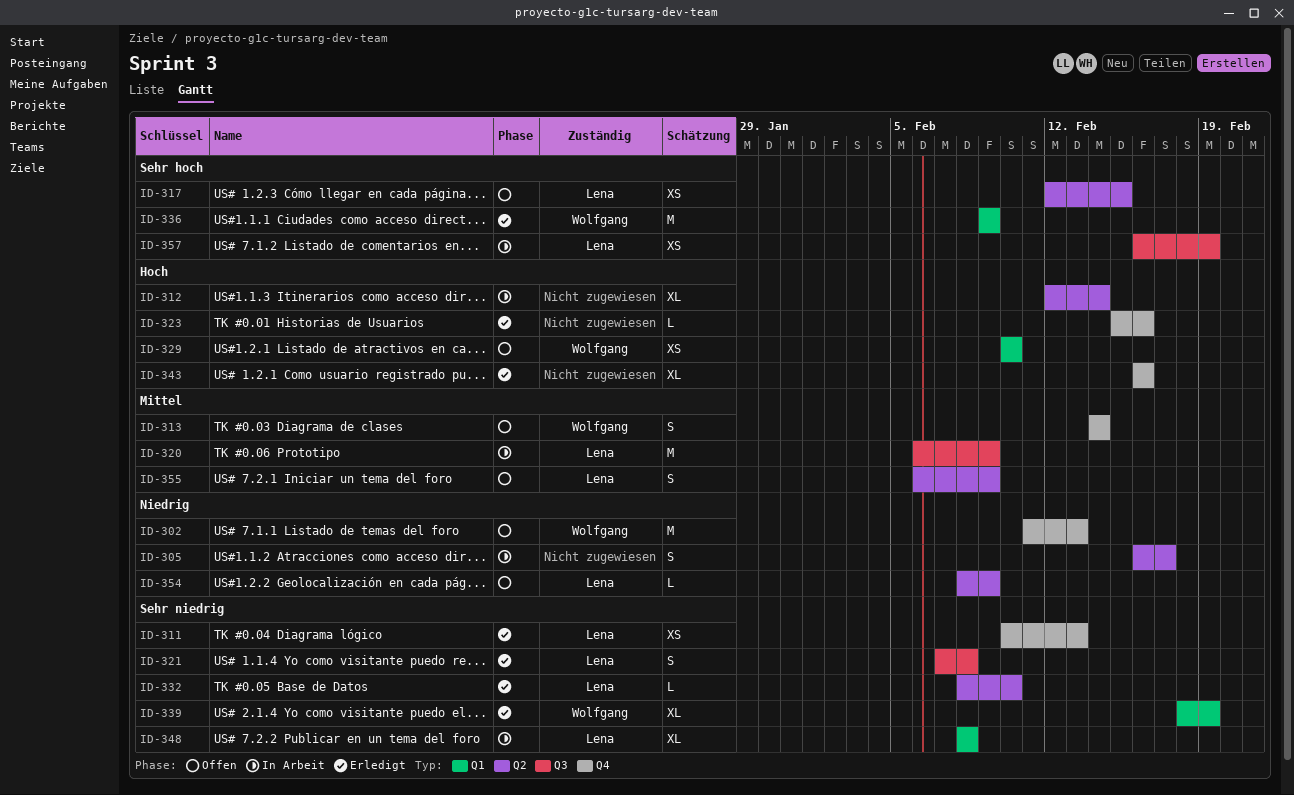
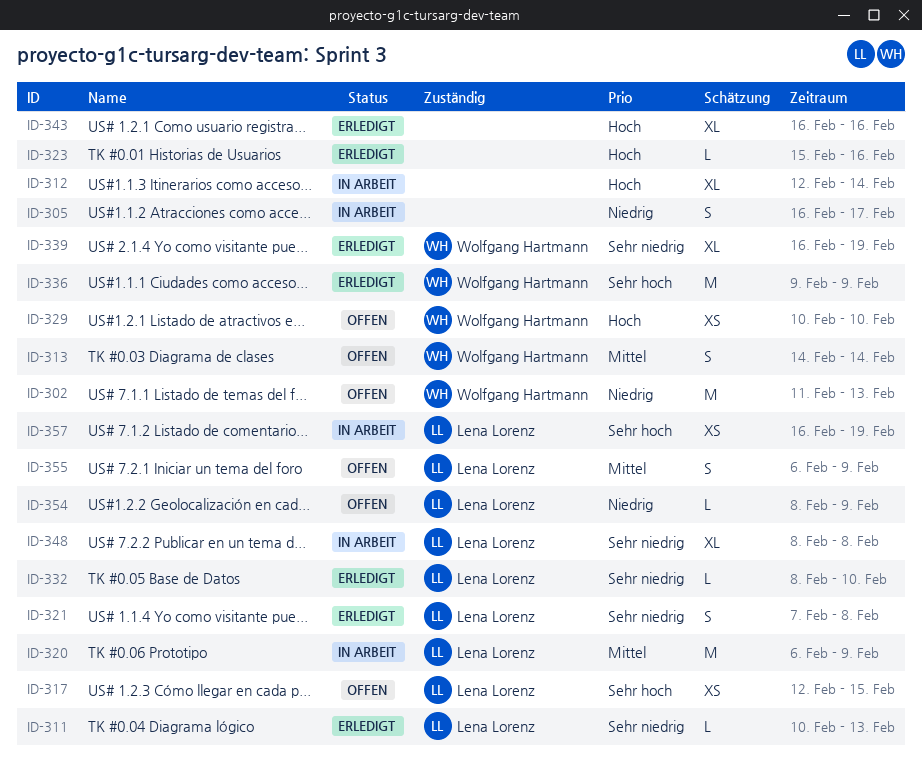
ID-311, estimate: XS -> L
ID-339, start: Feb 18 -> Feb 16

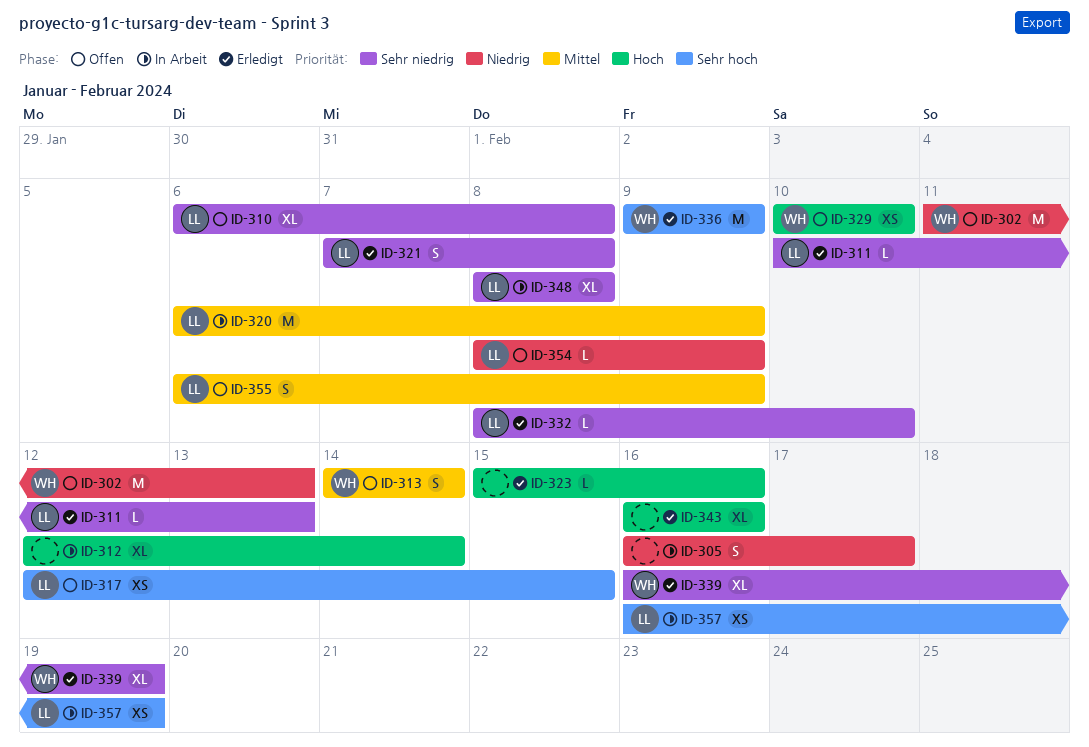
ID-310: none -> present

